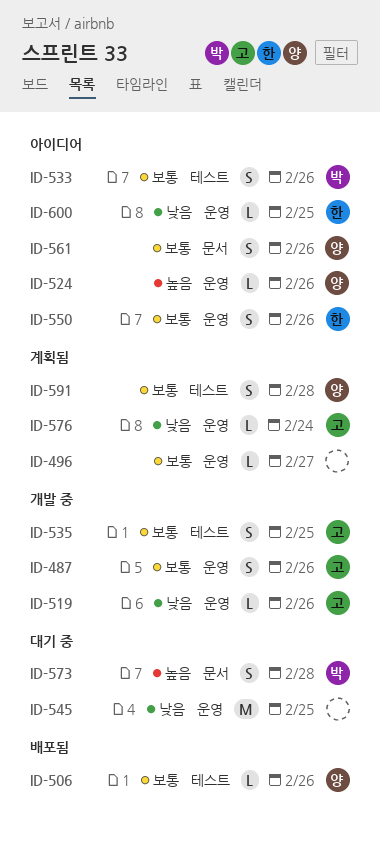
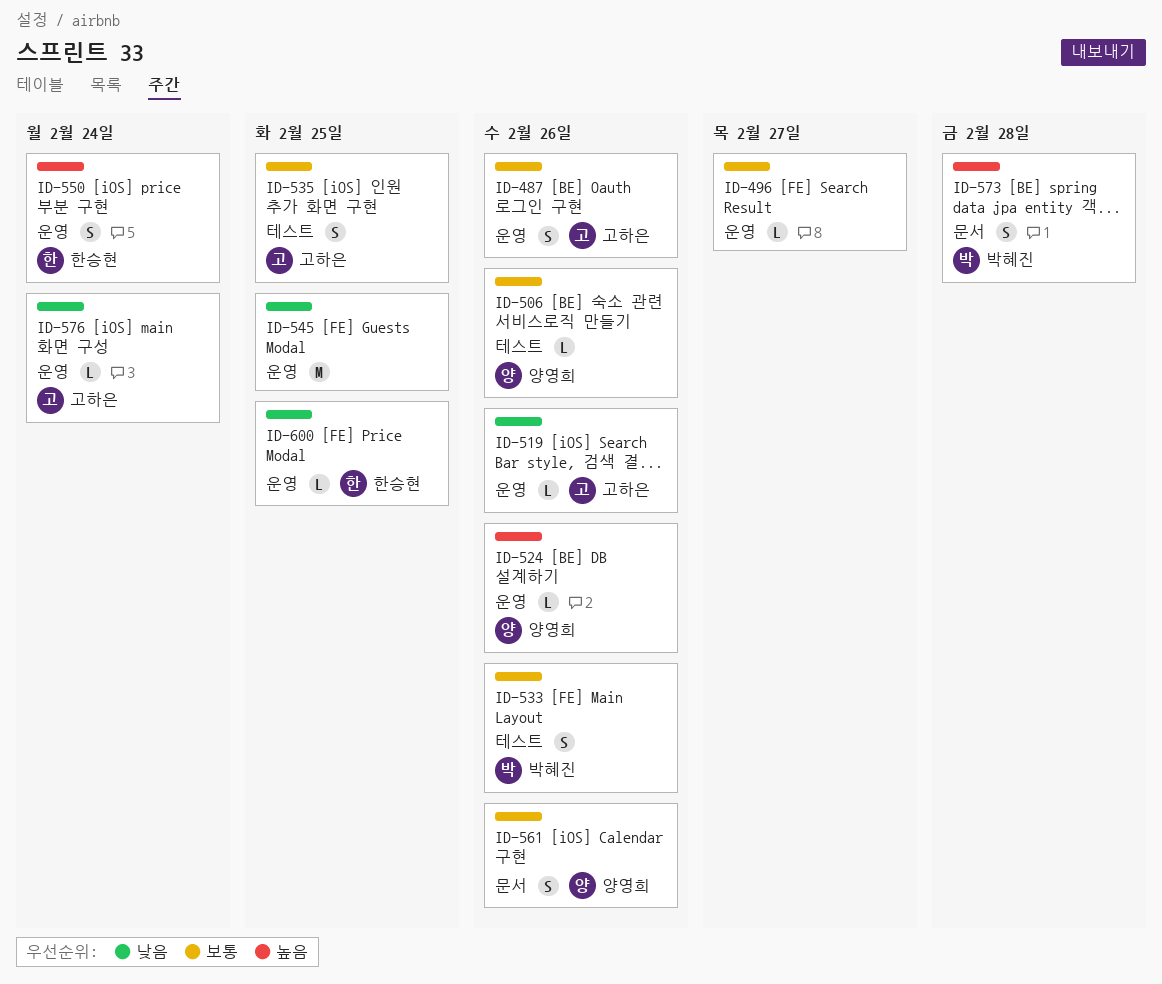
ID-550, priority: 보통 -> 높음
ID-550, due: Feb 26 -> Feb 24
ID-591: present -> none

